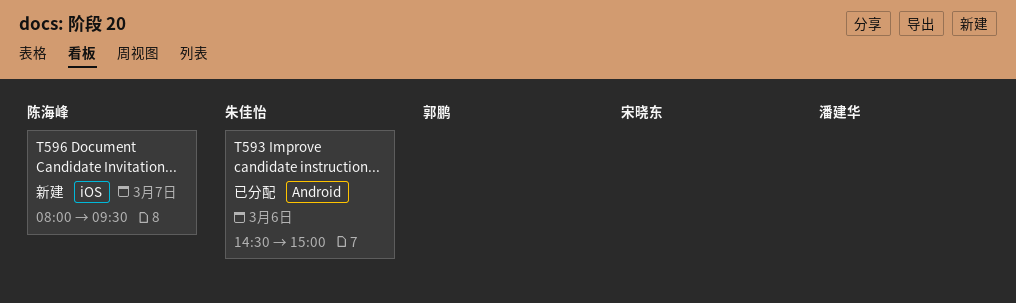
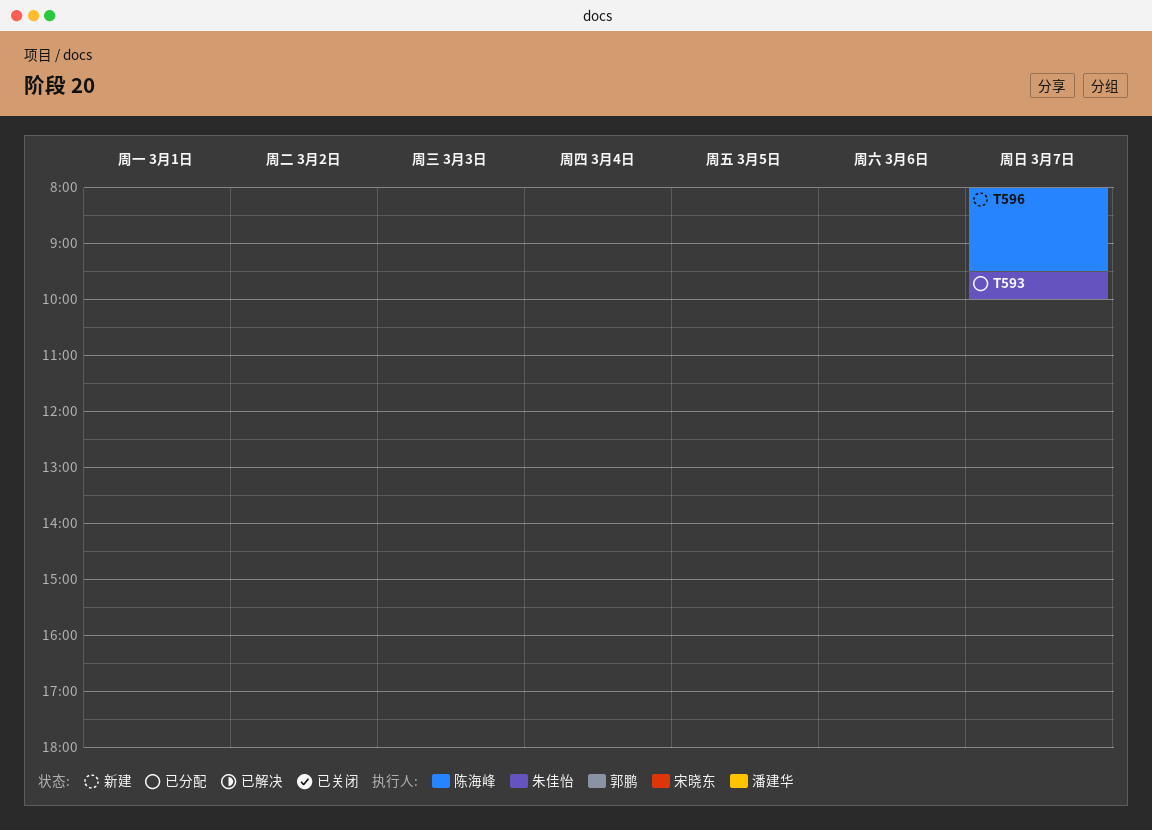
T593, day: Mar 6 -> Mar 7
T593, begins: 14:30 -> 09:30
T593, ends: 15:00 -> 10:00

